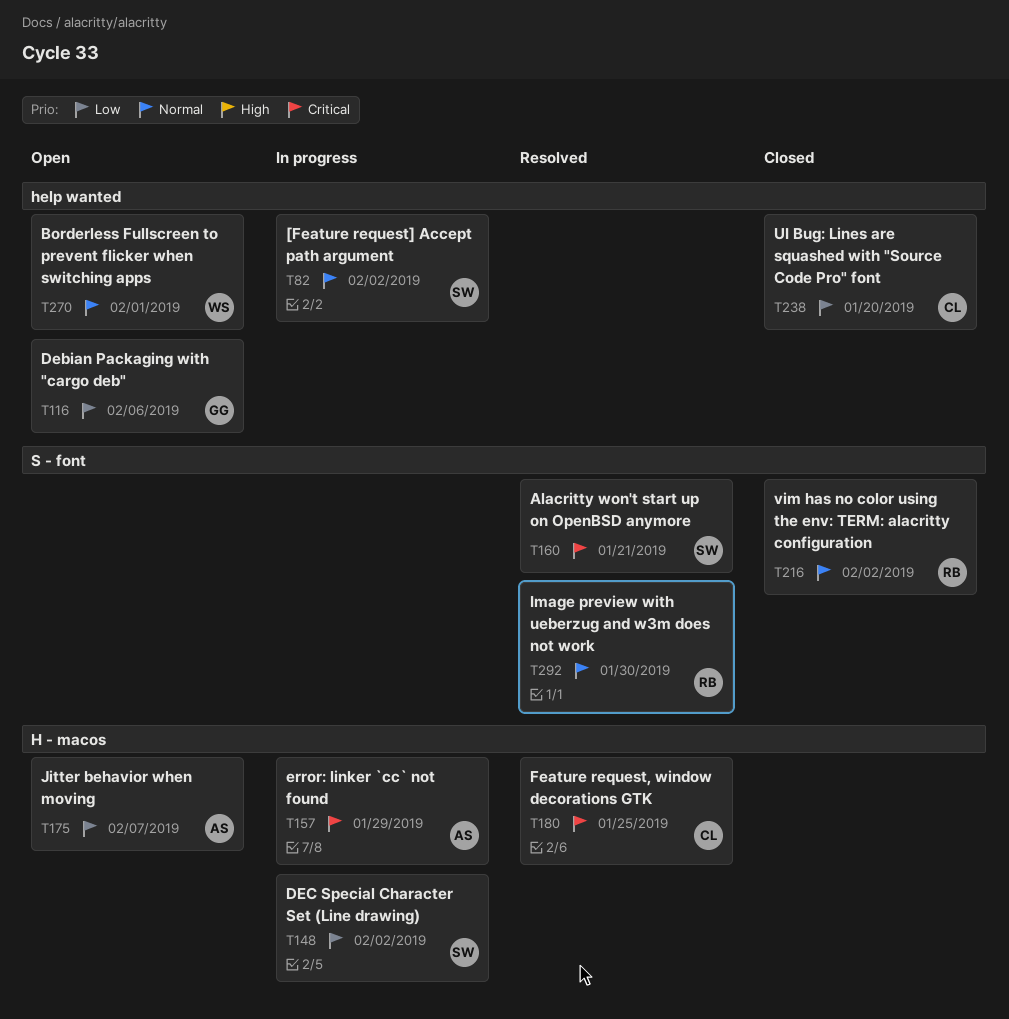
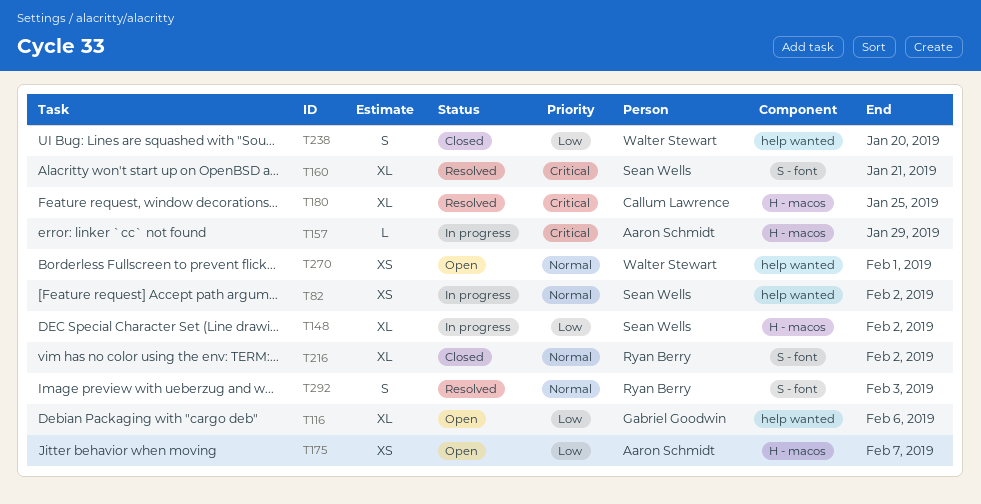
T238, owner: Callum Lawrence -> Walter Stewart
T292, due: Jan 30 -> Feb 3

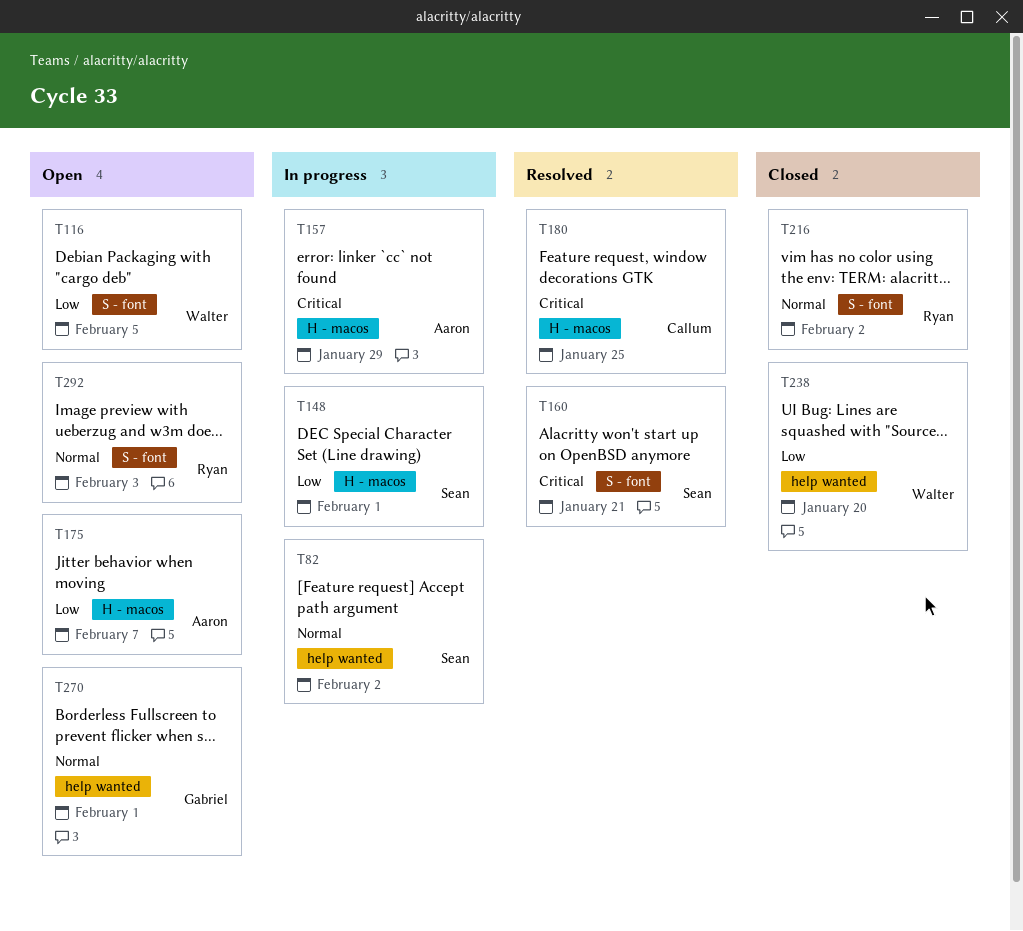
T116, owner: Gabriel Goodwin -> Walter Stewart
T116, label: help wanted -> S - font
T116, due: Feb 6 -> Feb 5
T148, due: Feb 2 -> Feb 1
T270, owner: Walter Stewart -> Gabriel Goodwin
T292, status: Resolved -> Open

